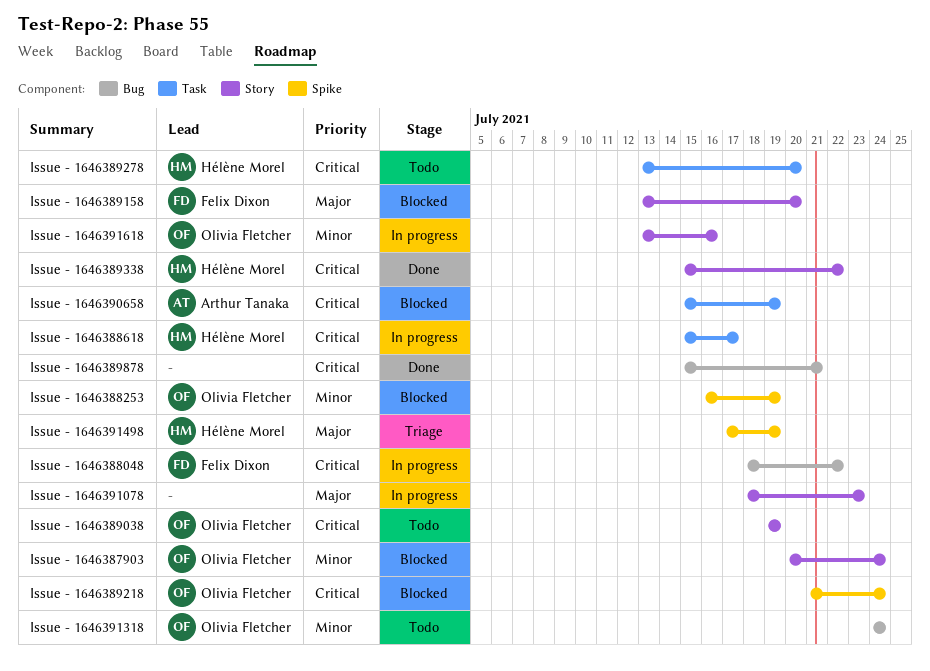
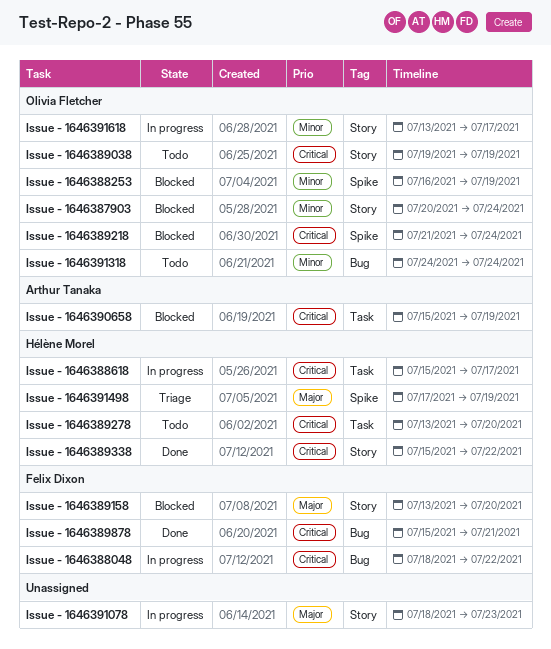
Issue - 1646389878, owner: none -> Felix Dixon
Issue - 1646391618, due: Jul 16 -> Jul 17

